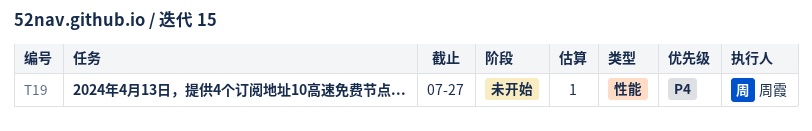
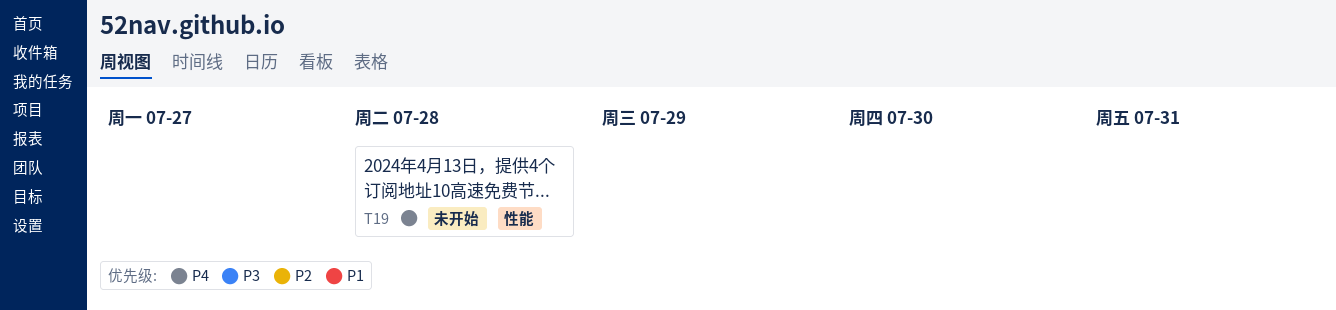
T19, due: Jul 27 -> Jul 28

